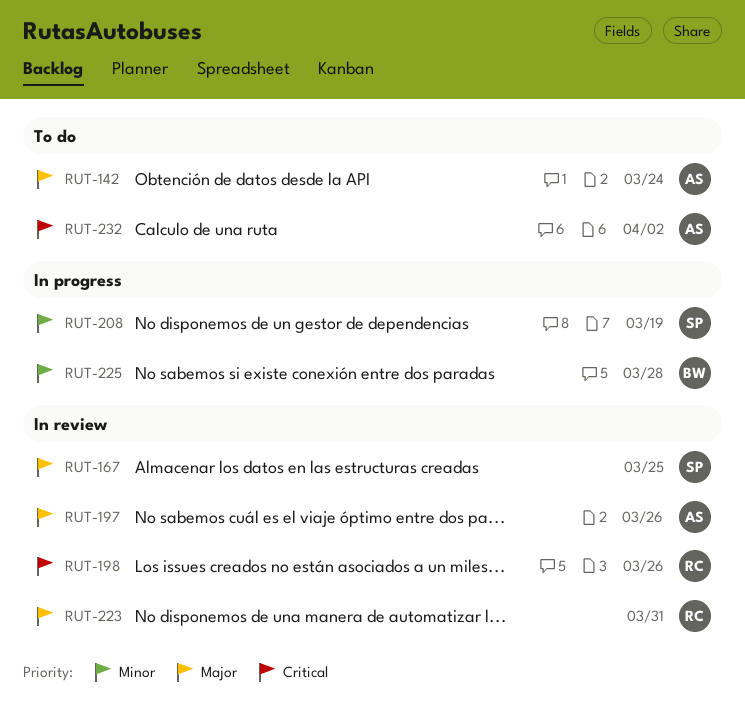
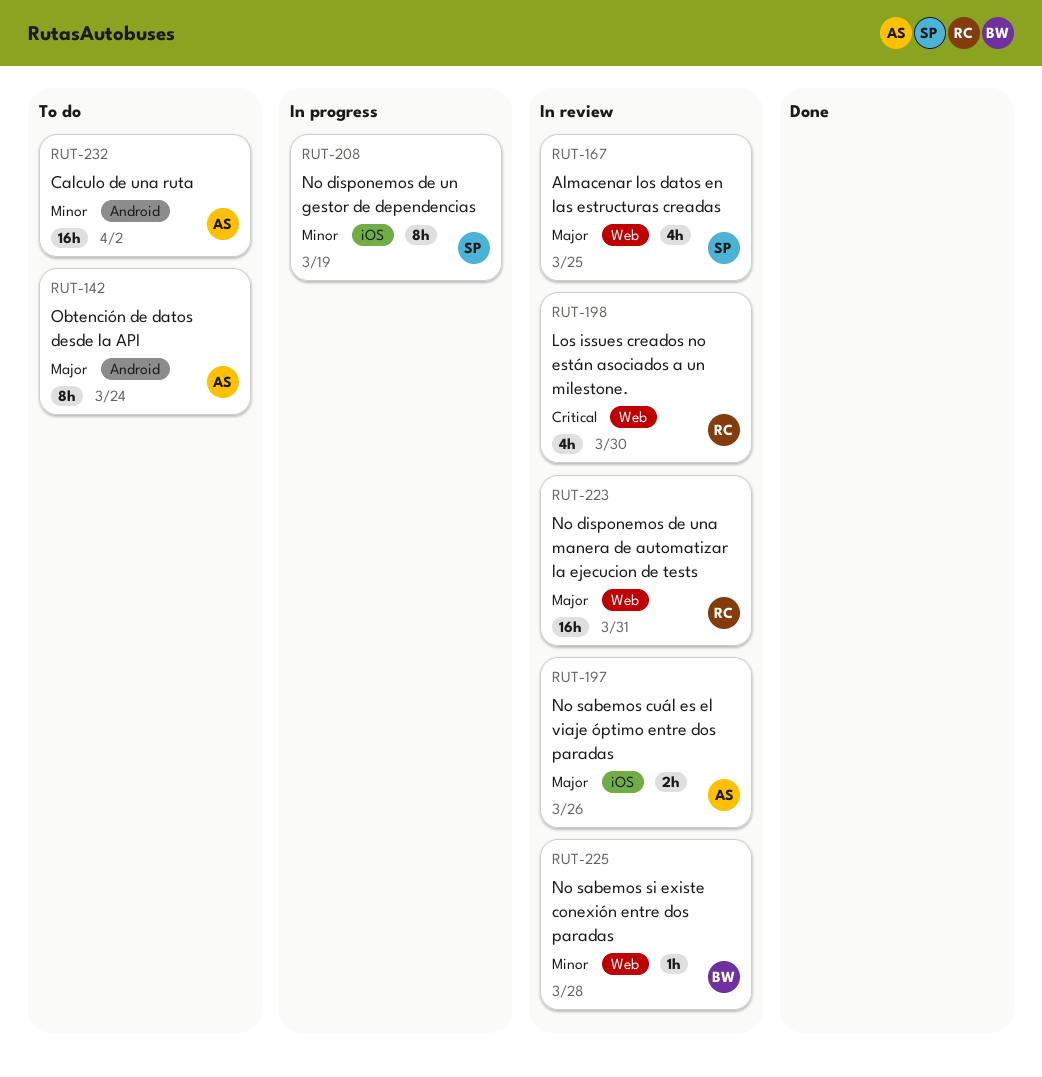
RUT-198, due: Mar 26 -> Mar 30
RUT-225, status: In progress -> In review
RUT-232, priority: Critical -> Minor

